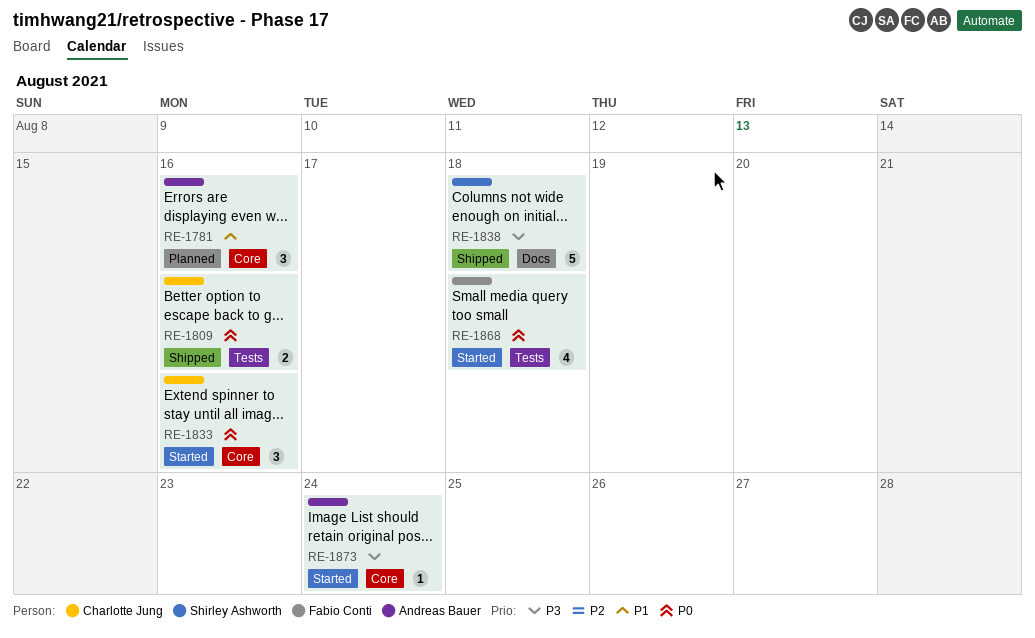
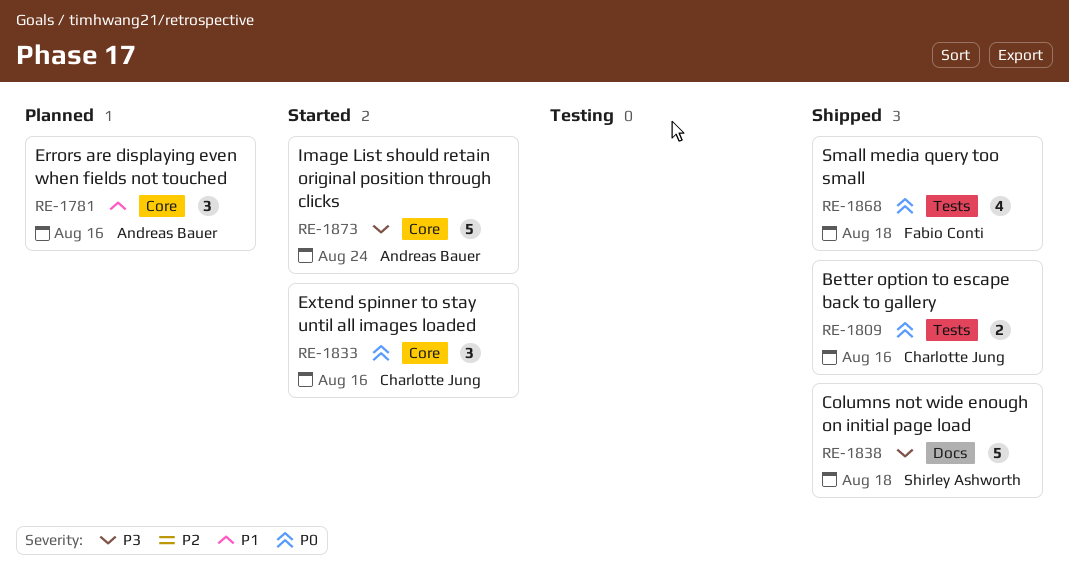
RE-1868, status: Started -> Shipped
RE-1873, estimate: 1 -> 5

